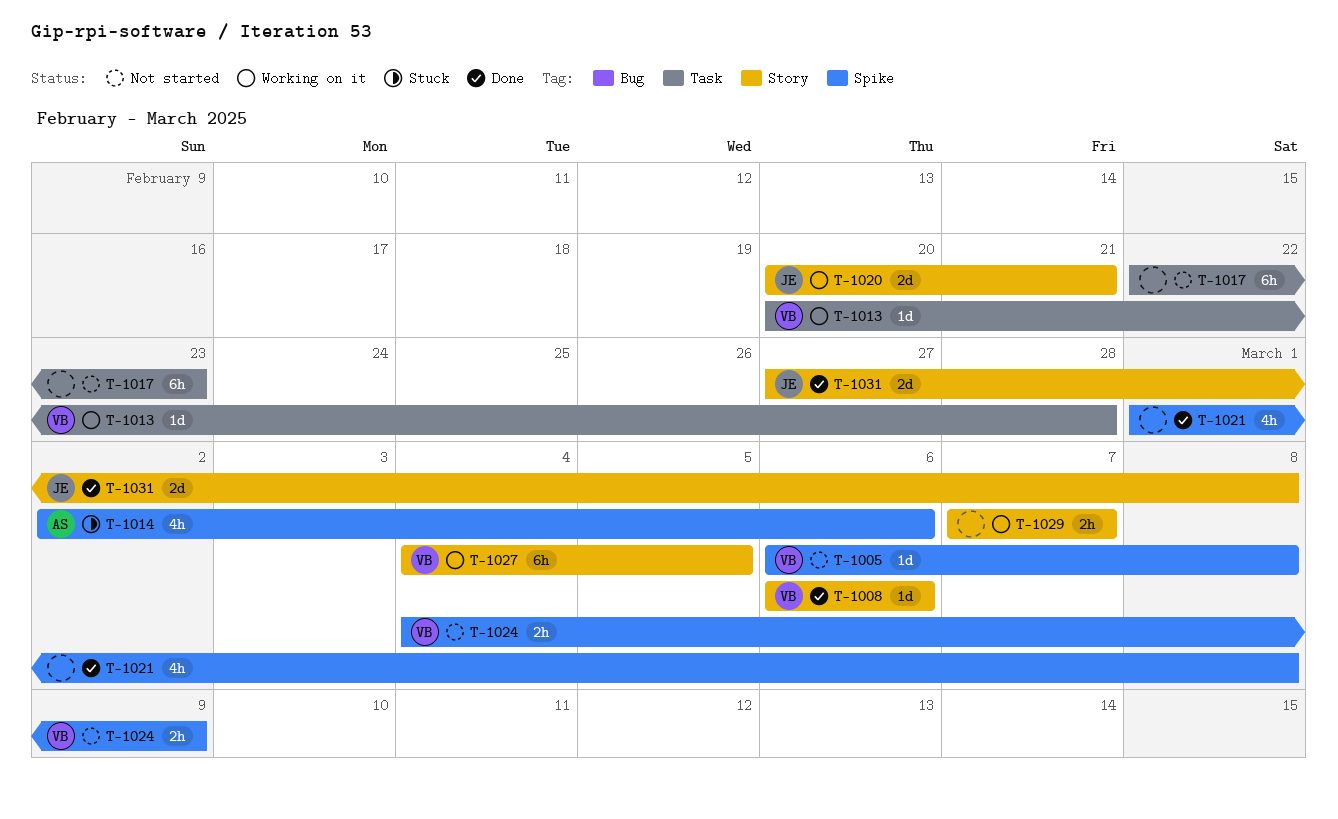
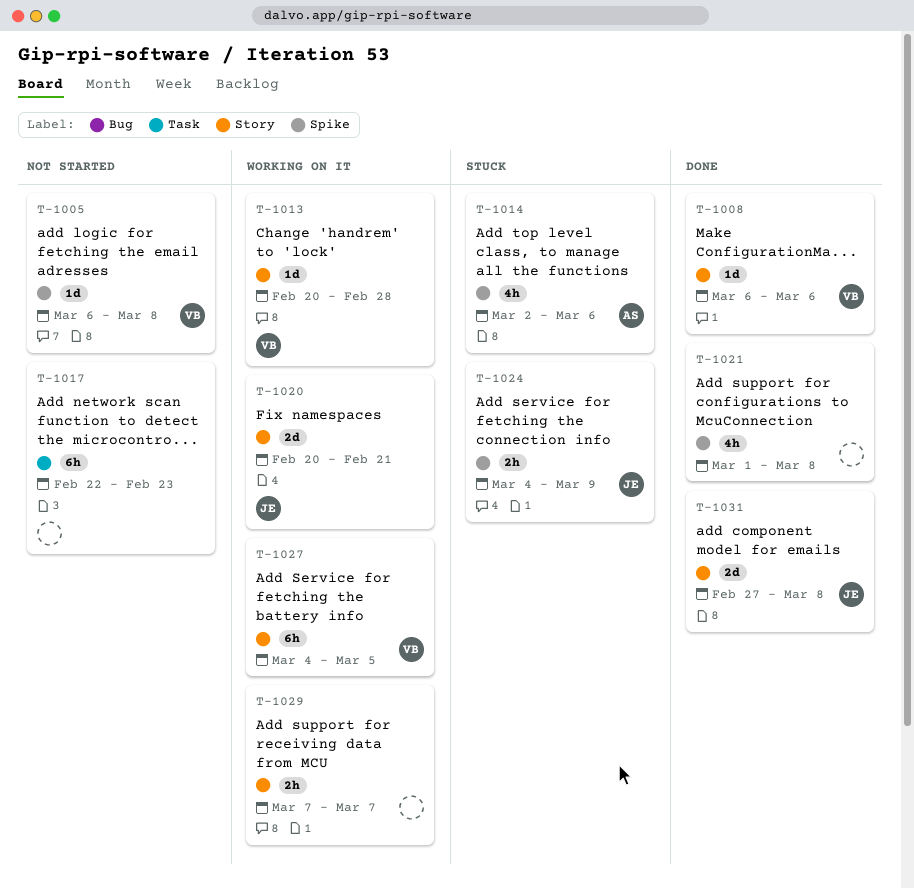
T-1013, label: Task -> Story
T-1024, status: Not started -> Stuck
T-1024, owner: VB -> JE

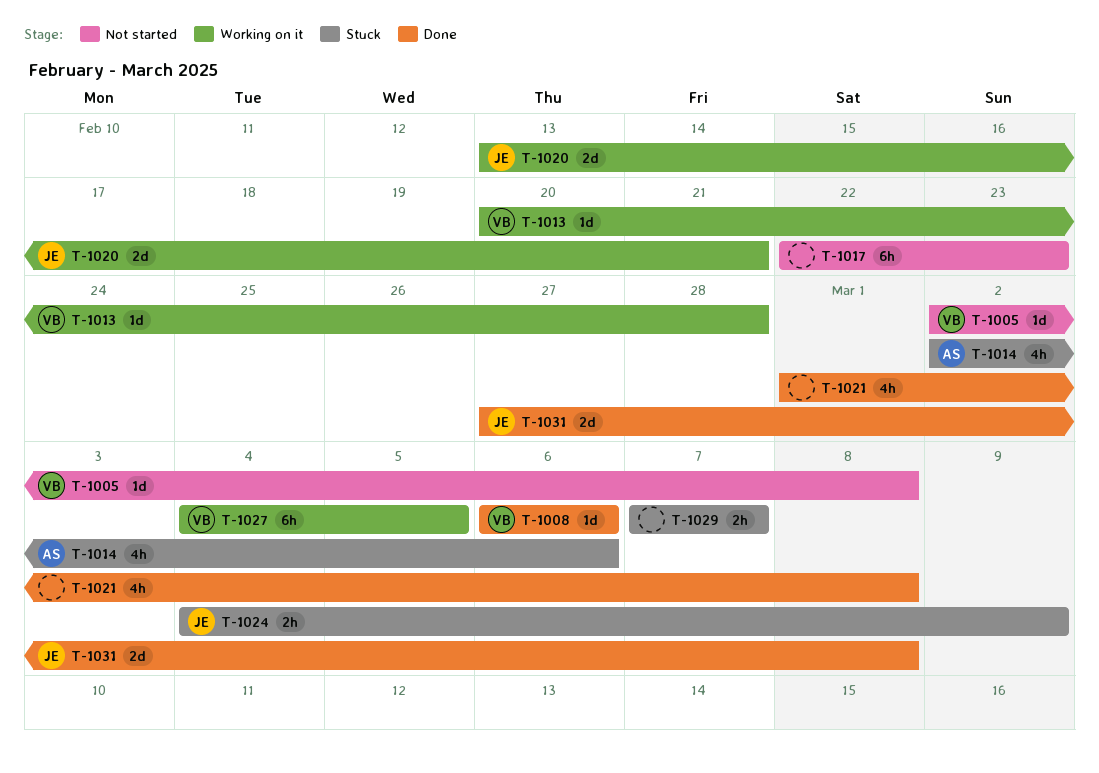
T-1005, start: Mar 6 -> Mar 2
T-1020, start: Feb 20 -> Feb 13
T-1029, status: Working on it -> Stuck

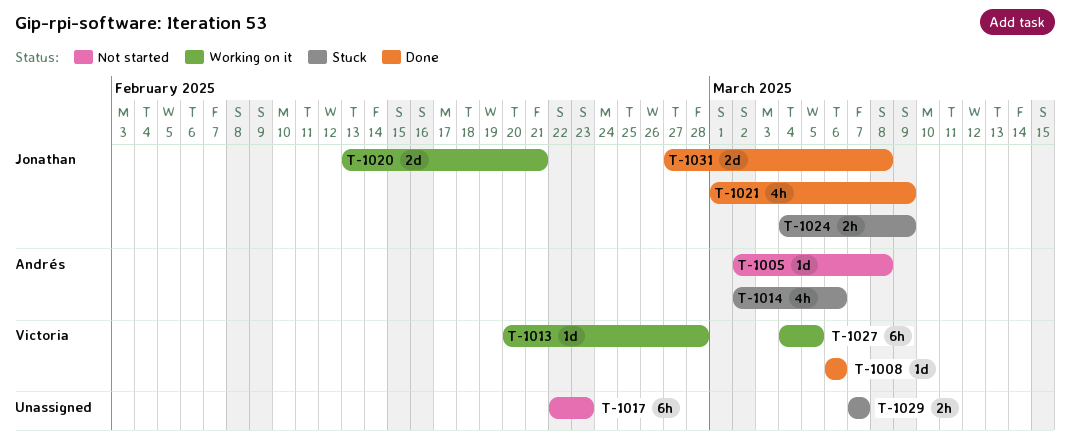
T-1005, owner: Victoria -> Andrés
T-1021, owner: none -> Jonathan
T-1021, due: Mar 8 -> Mar 9

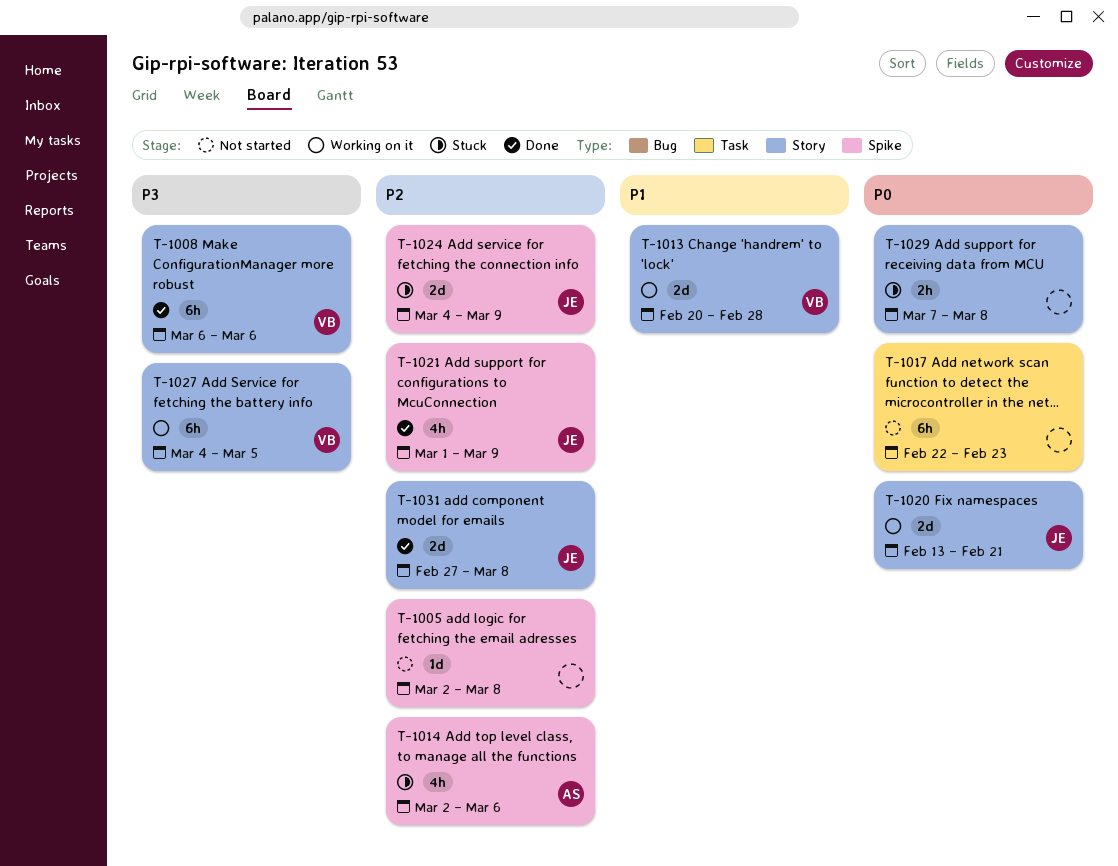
T-1005, owner: Andrés -> none
T-1008, estimate: 1d -> 6h
T-1013, estimate: 1d -> 2d
T-1024, estimate: 2h -> 2d
T-1029, due: Mar 7 -> Mar 8

